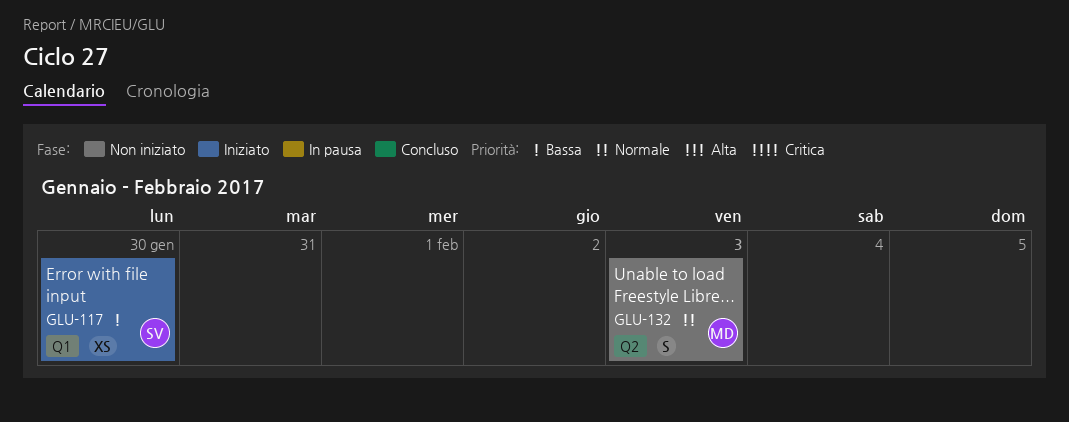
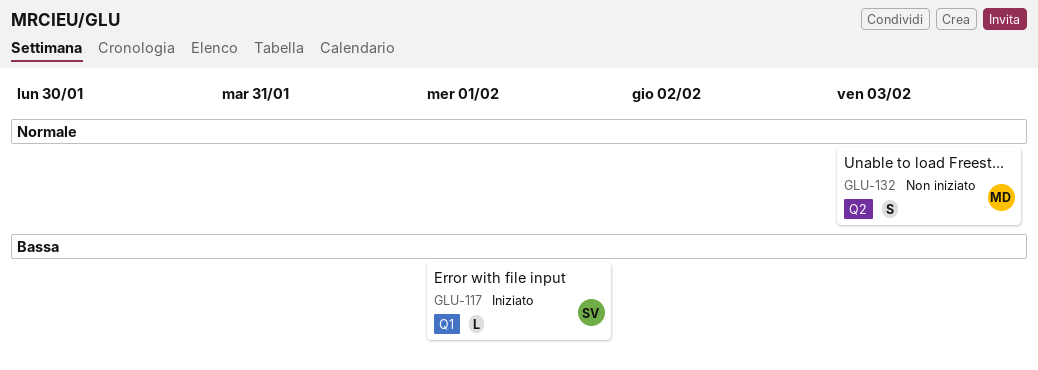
GLU-117, estimate: XS -> L
GLU-117, due: Jan 30 -> Feb 1

